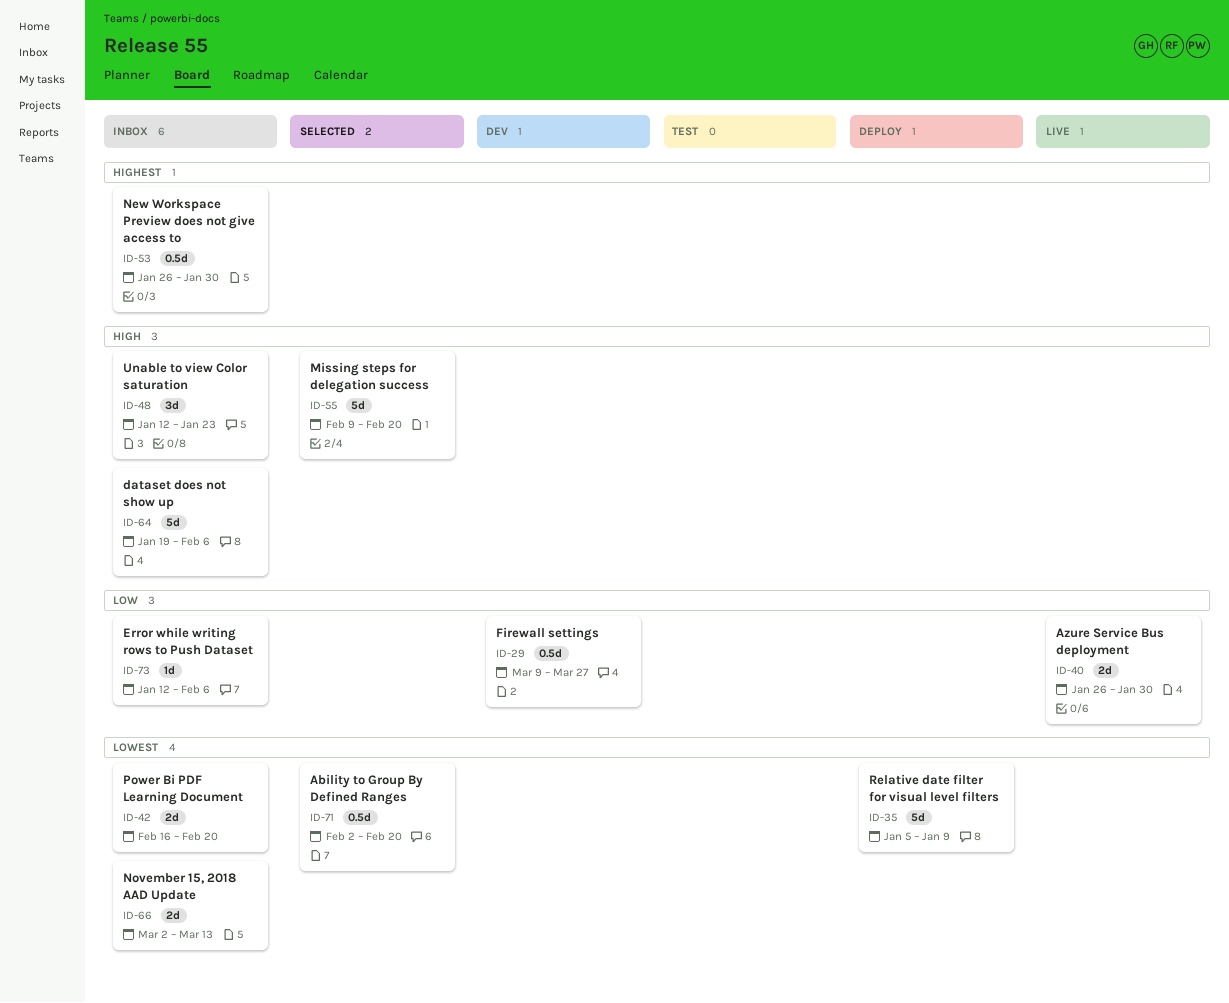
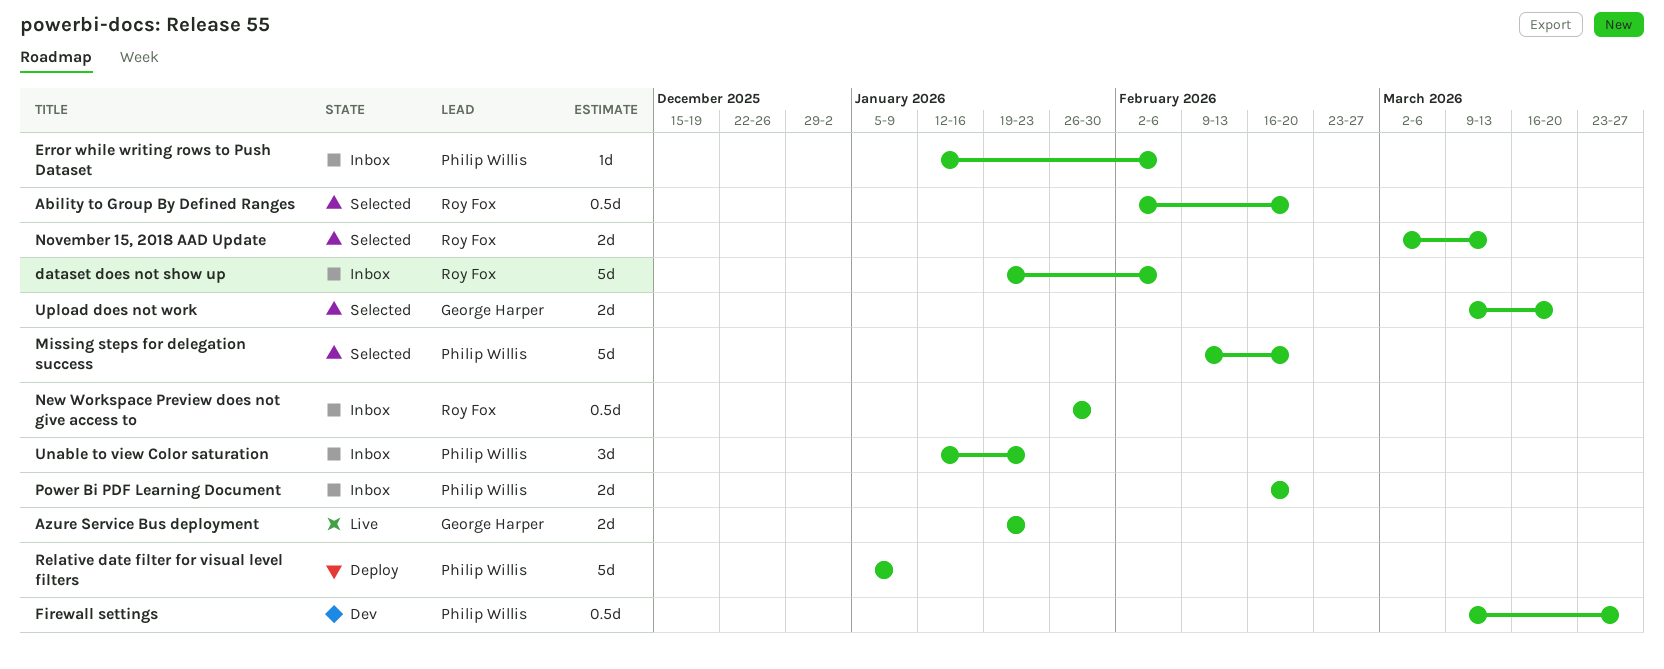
Azure Service Bus deployment, start: Jan 26 -> Jan 19
Azure Service Bus deployment, due: Jan 30 -> Jan 23
November 15, 2018 AAD Update, status: Inbox -> Selected
Upload does not work: none -> present

